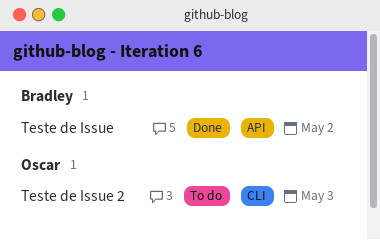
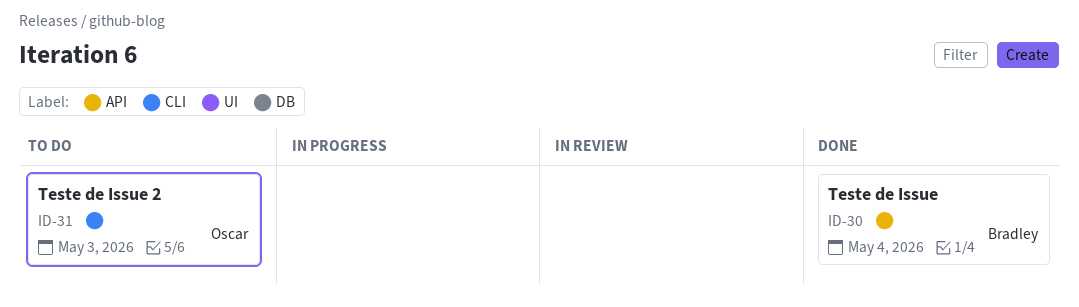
Teste de Issue, due: May 2 -> May 4

